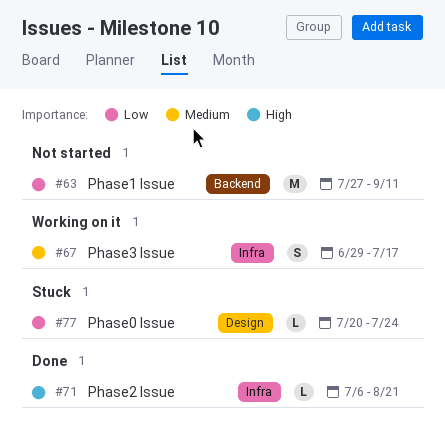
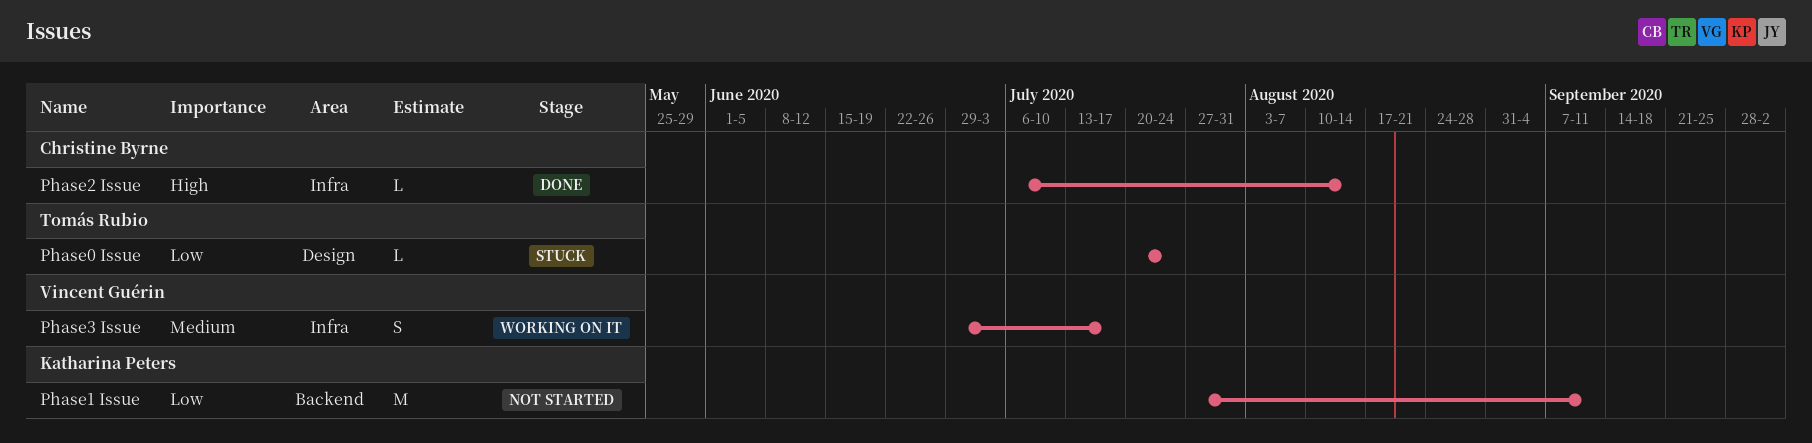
Phase2 Issue, due: Aug 21 -> Aug 14

